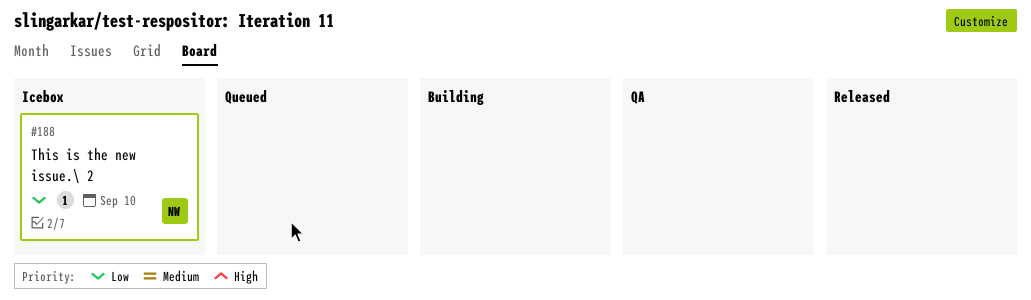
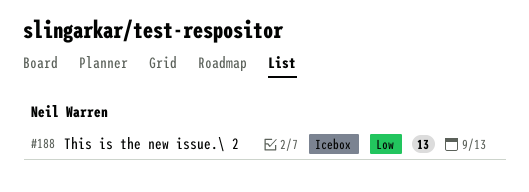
#188, estimate: 1 -> 13
#188, due: Sep 10 -> Sep 13

